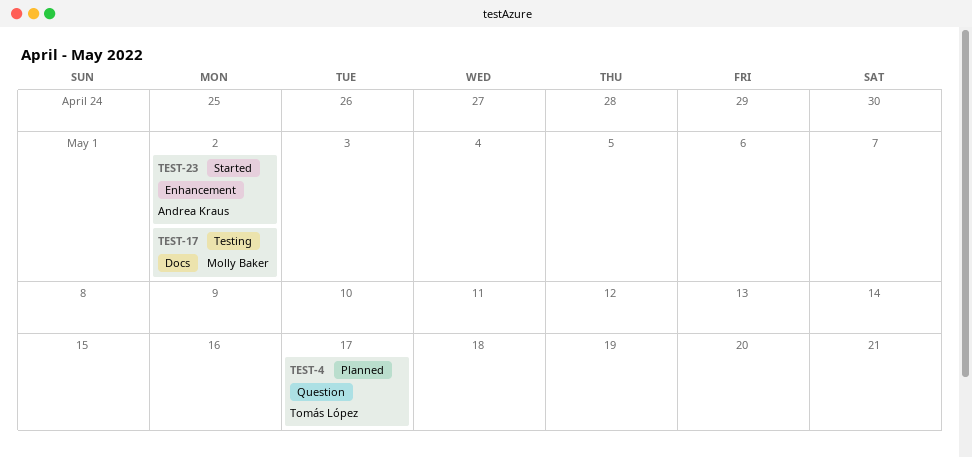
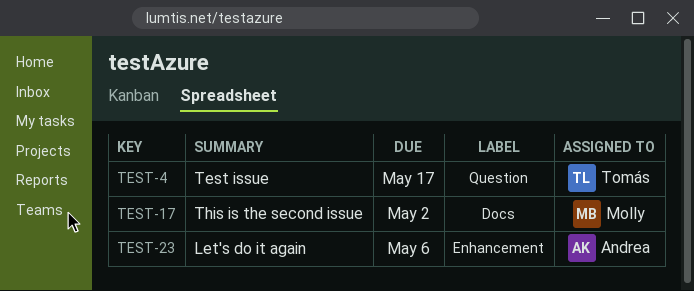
TEST-23, due: May 2 -> May 6

